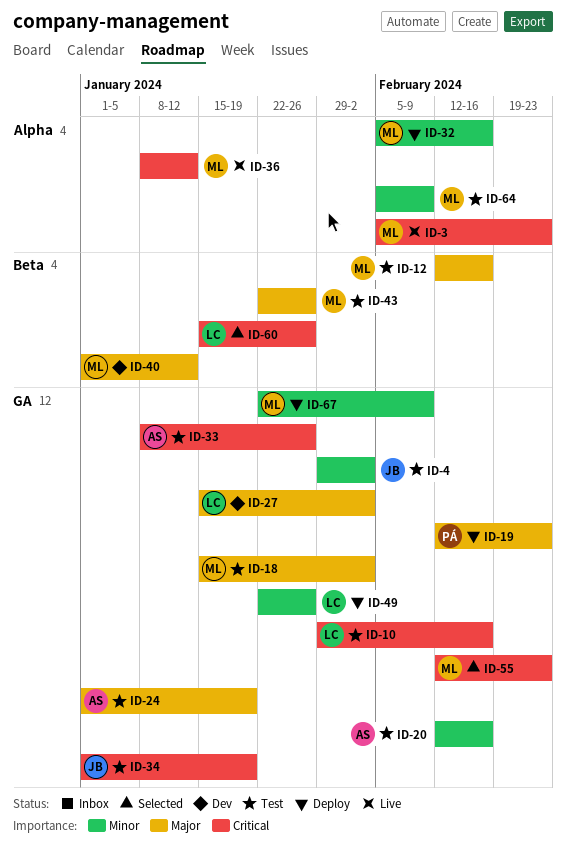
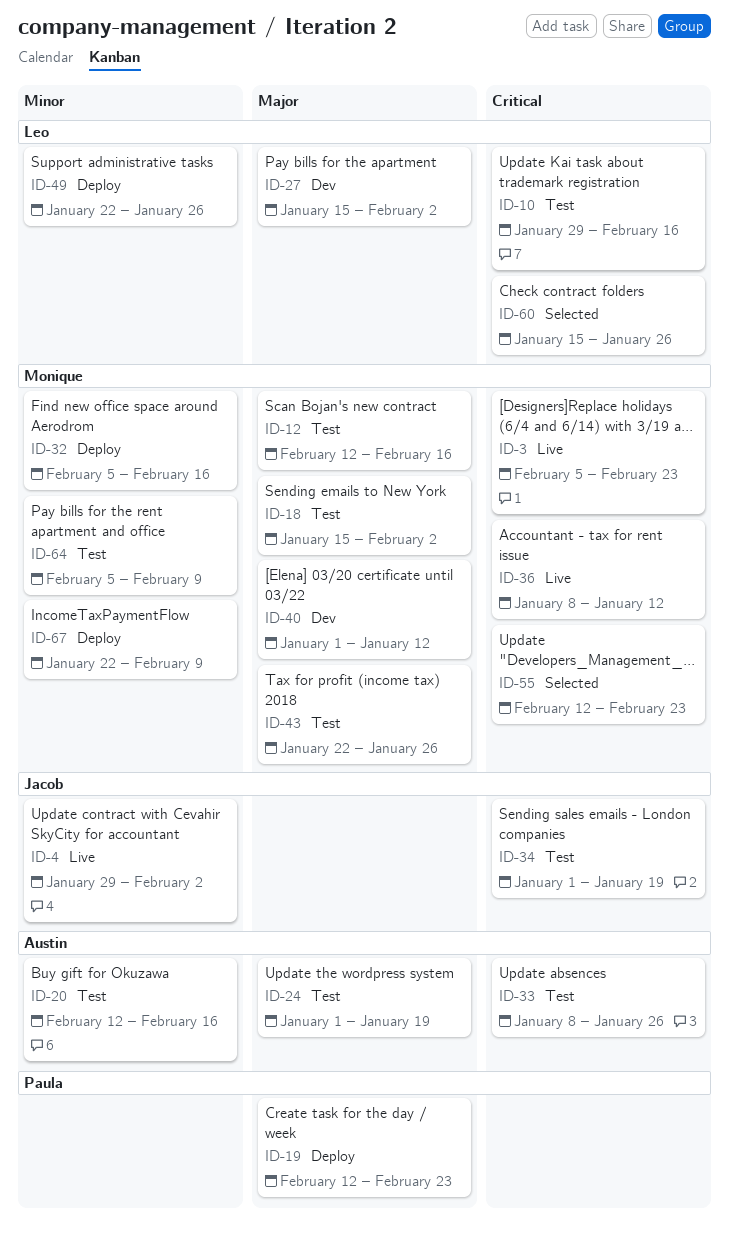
ID-4, status: Test -> Live

